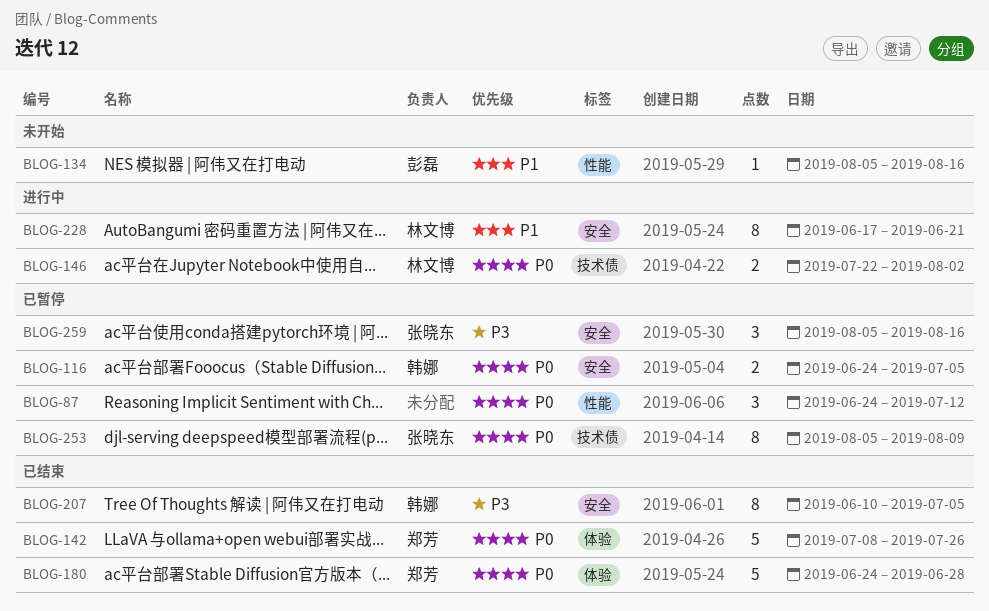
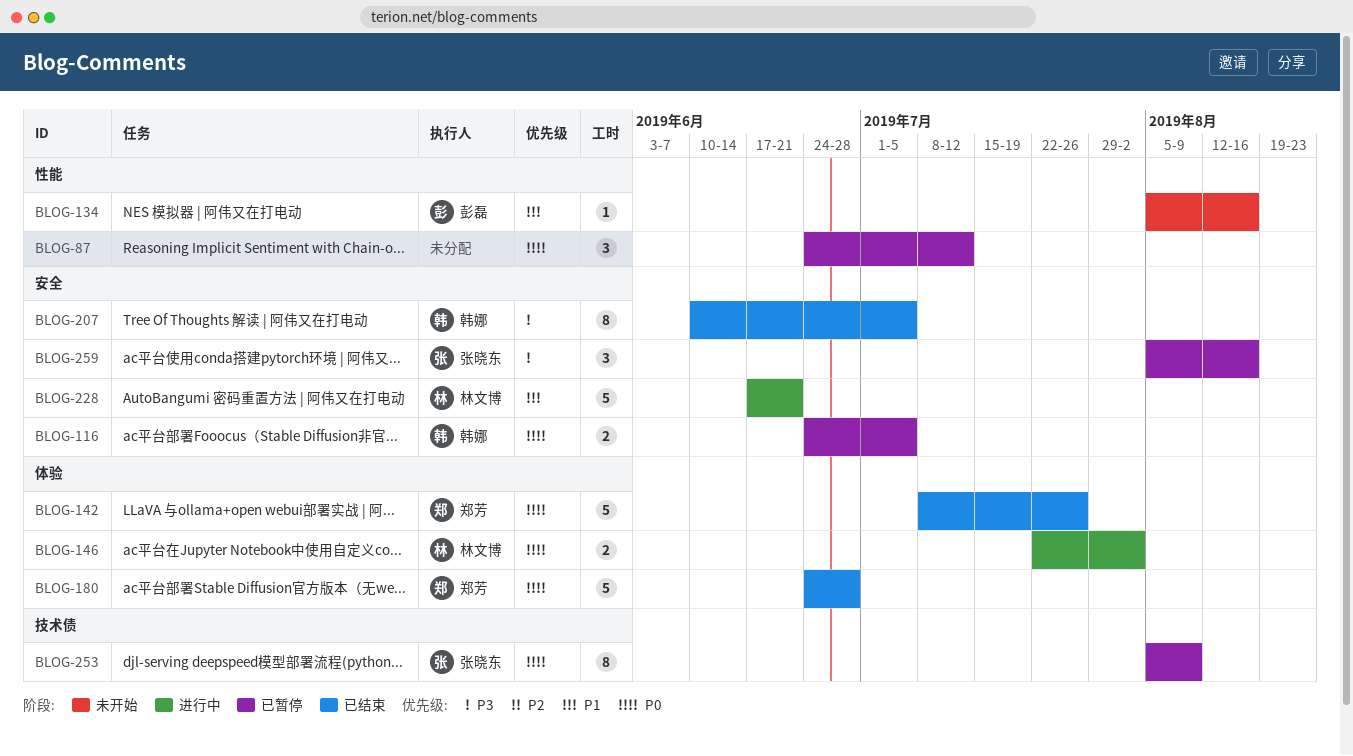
BLOG-146, label: 技术债 -> 体验
BLOG-228, estimate: 8 -> 5

